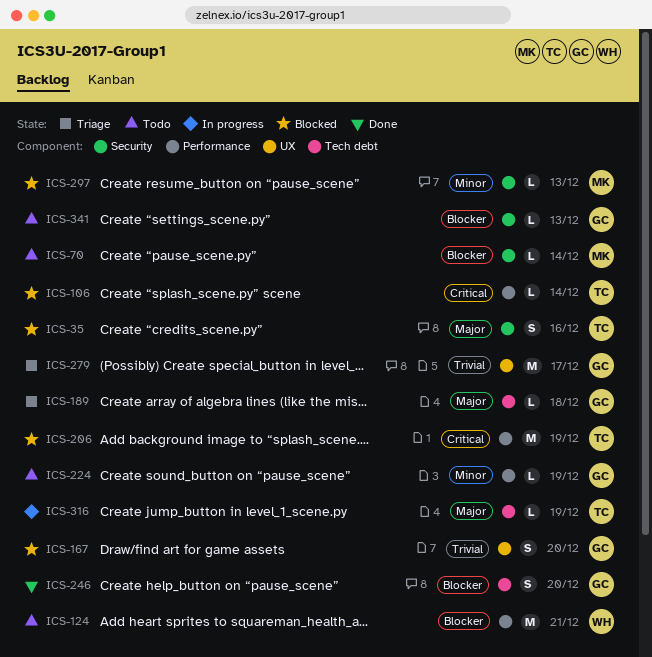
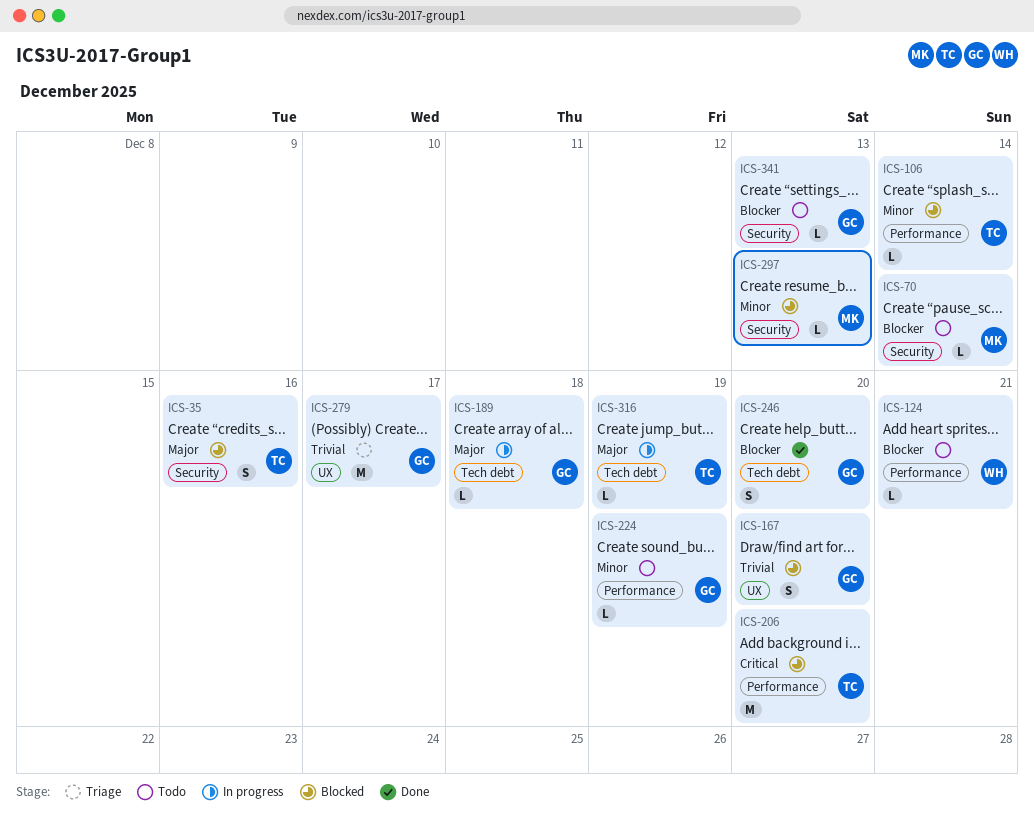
ICS-106, priority: Critical -> Minor
ICS-124, estimate: M -> L
ICS-189, status: Triage -> In progress
ICS-206, due: Dec 19 -> Dec 20

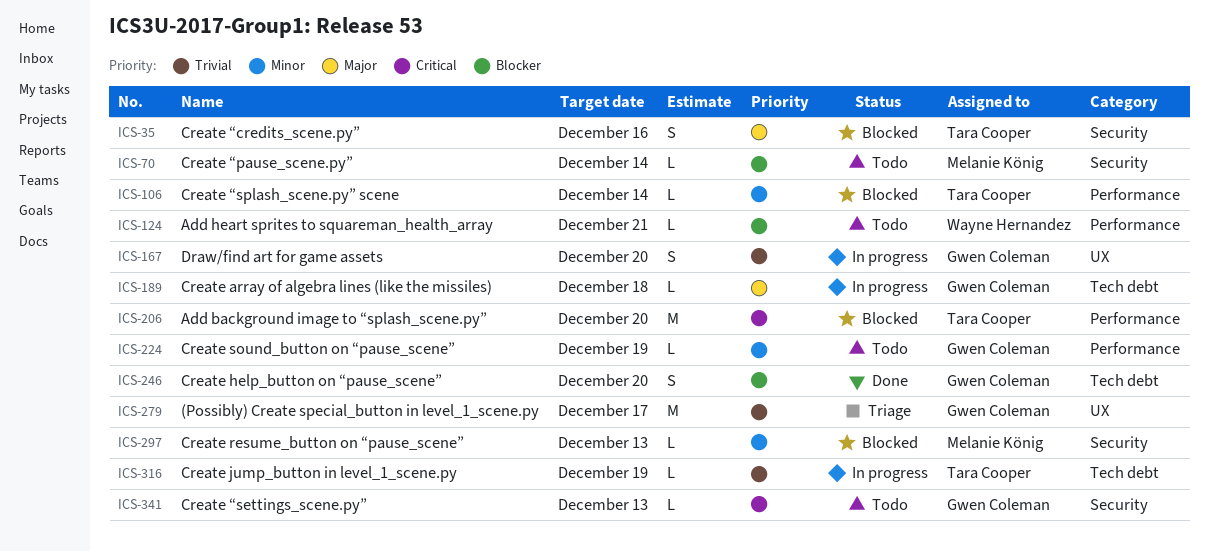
ICS-167, status: Blocked -> In progress
ICS-316, priority: Major -> Trivial
ICS-341, priority: Blocker -> Critical

